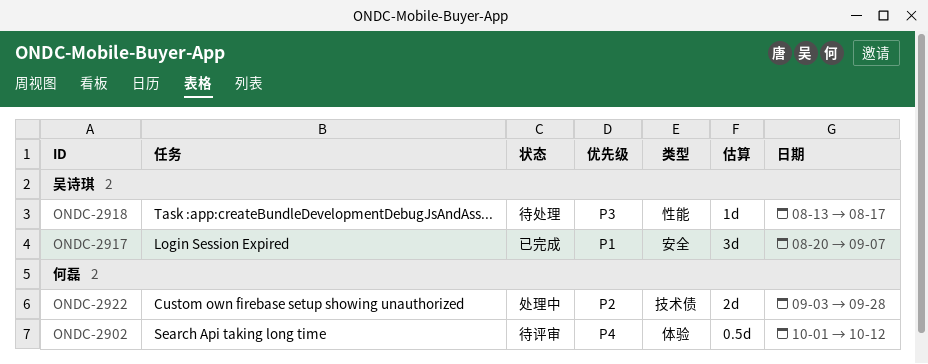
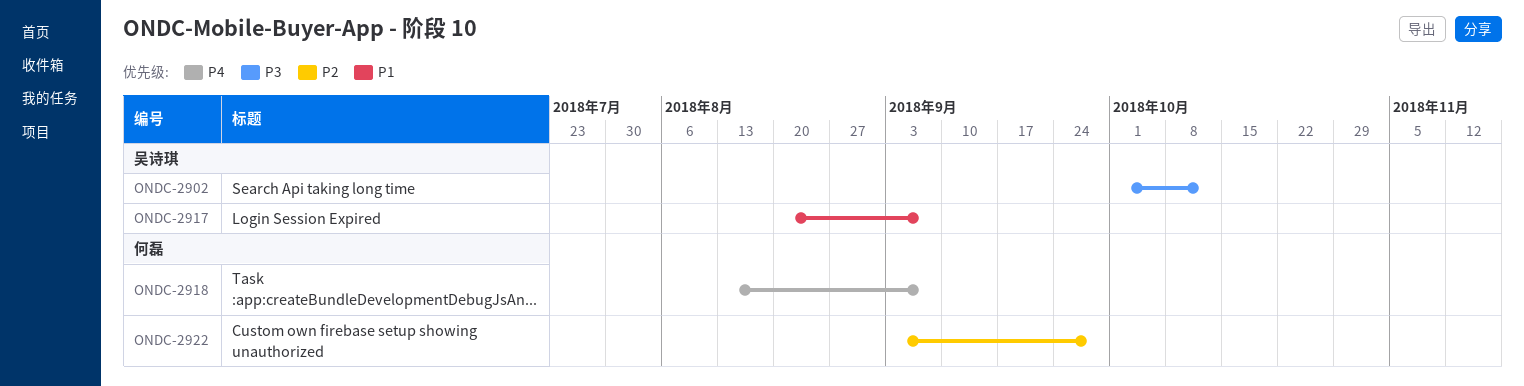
ONDC-2902, owner: 何磊 -> 吴诗琪
ONDC-2902, priority: P4 -> P3
ONDC-2918, owner: 吴诗琪 -> 何磊
ONDC-2918, priority: P3 -> P4
ONDC-2918, due: Aug 17 -> Sep 7

